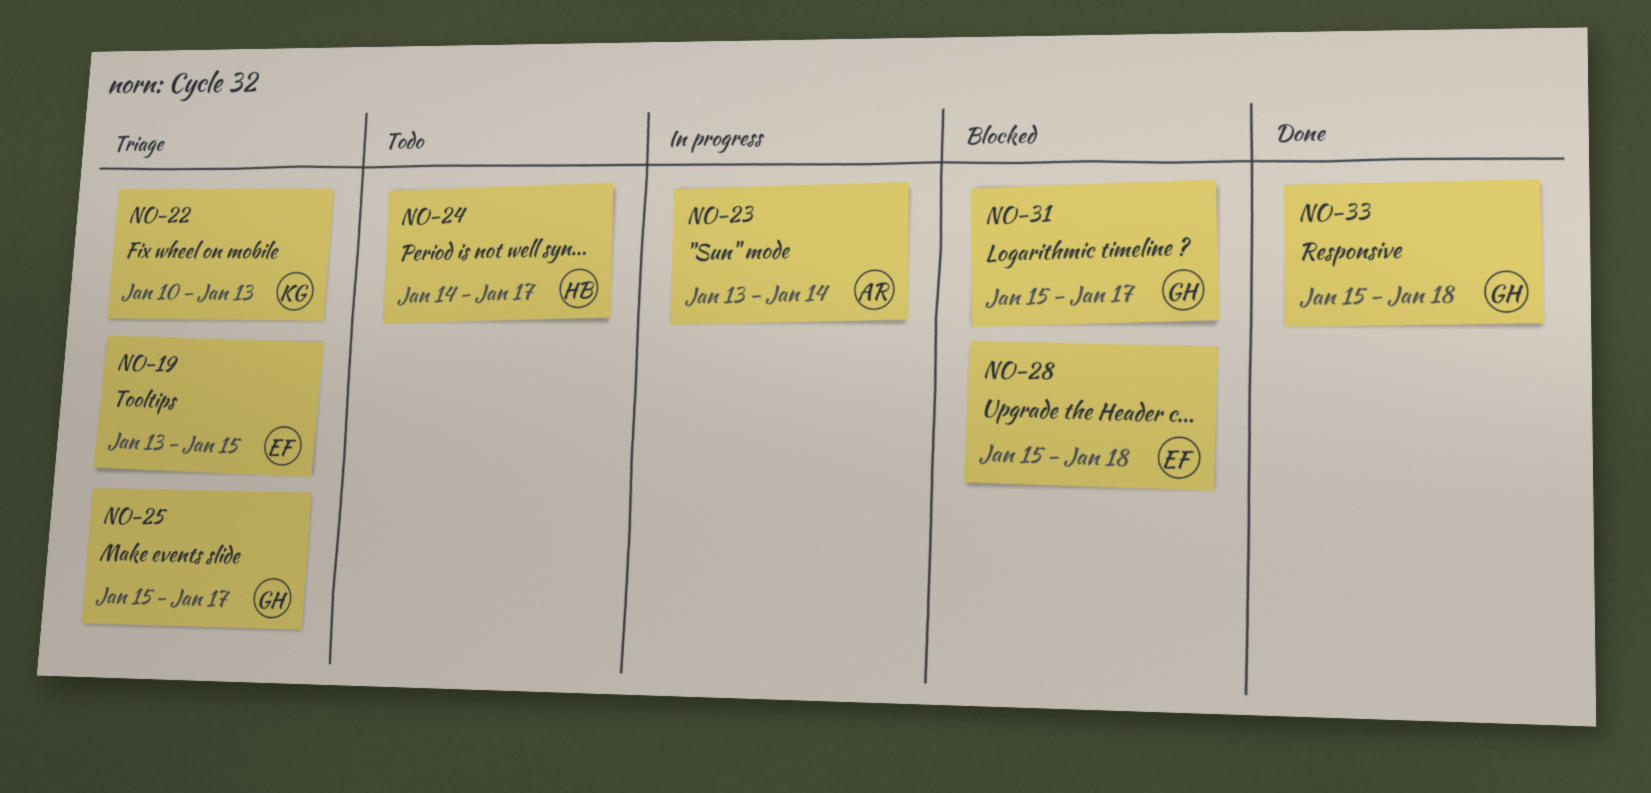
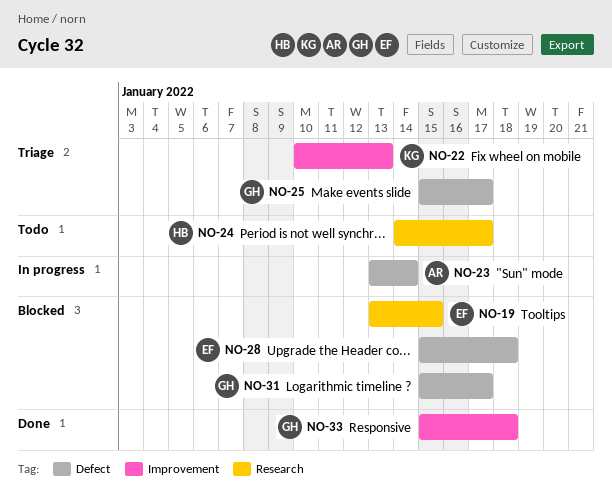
NO-19, status: Triage -> Blocked

